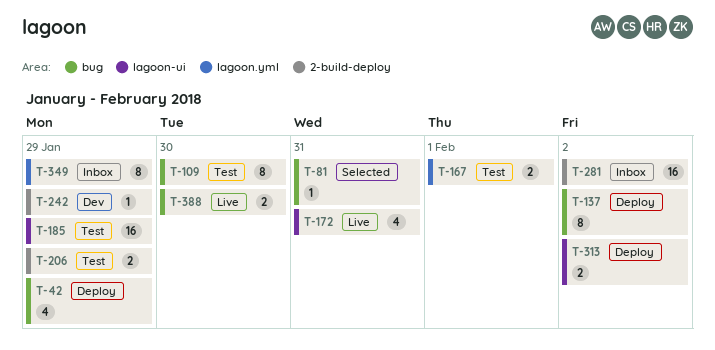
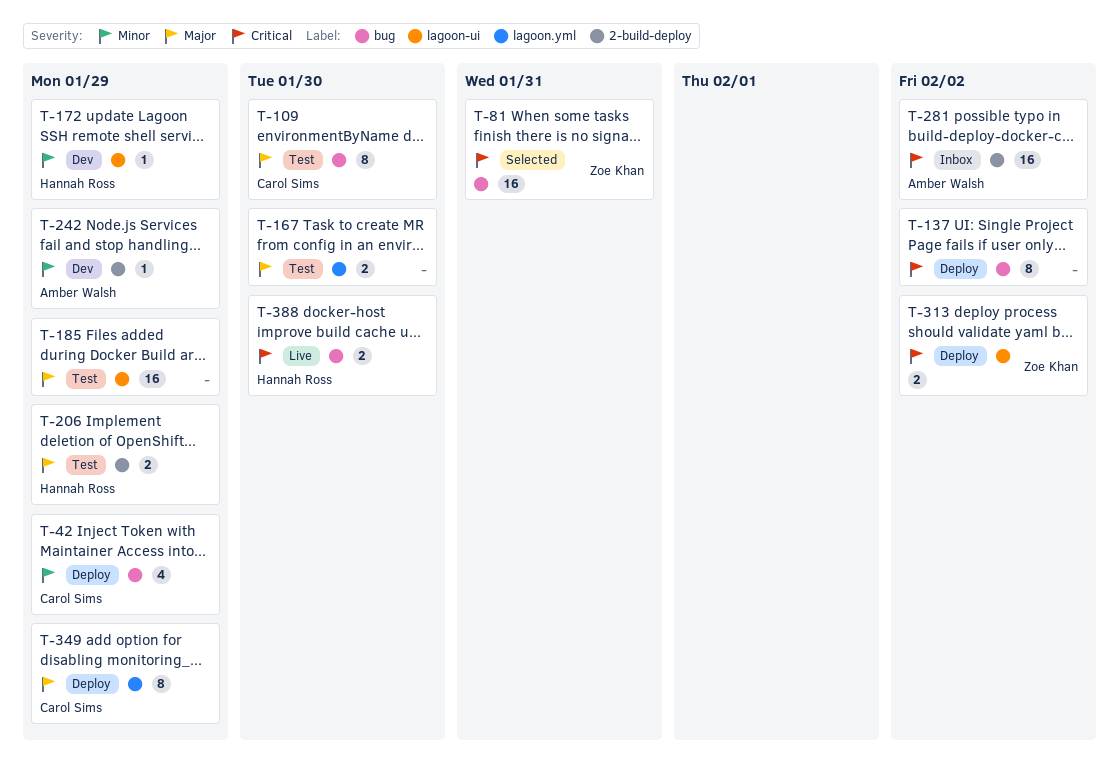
T-81, estimate: 1 -> 16
T-167, due: Feb 1 -> Jan 30
T-172, status: Live -> Dev
T-172, estimate: 4 -> 1
T-172, due: Jan 31 -> Jan 29
T-349, status: Inbox -> Deploy

